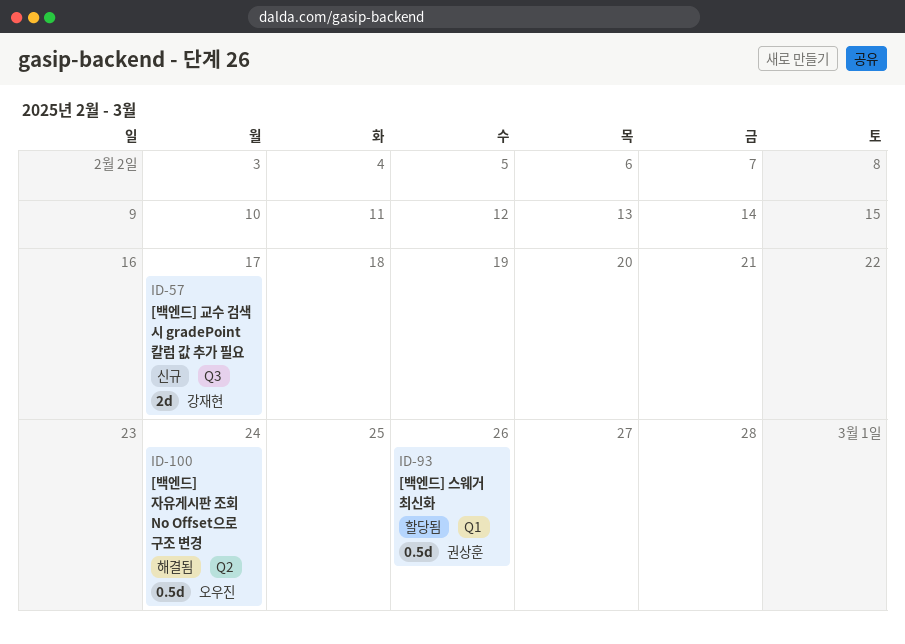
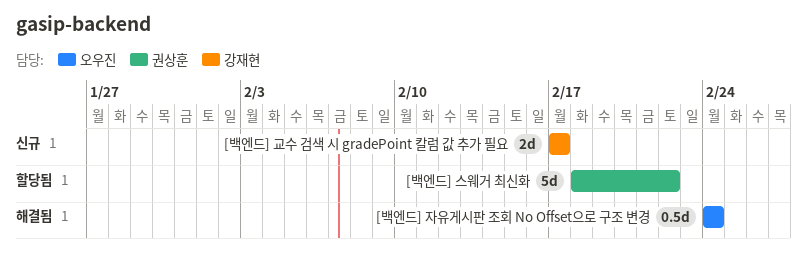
[백엔드] 스웨거 최신화, estimate: 0.5d -> 5d
[백엔드] 스웨거 최신화, due: Feb 26 -> Feb 22

